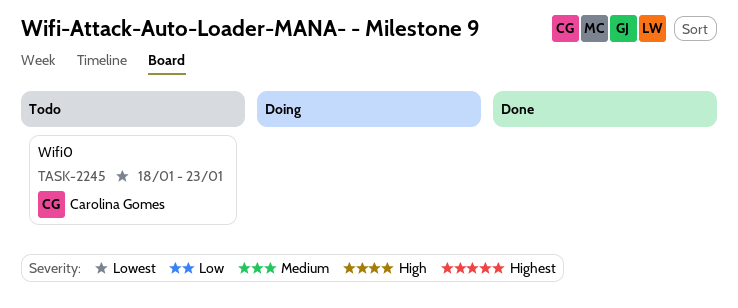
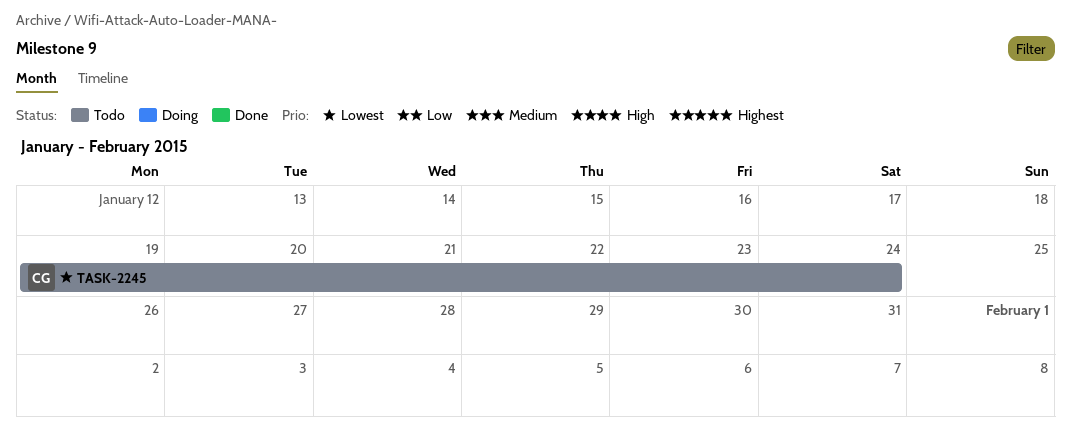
TASK-2245, start: Jan 18 -> Jan 19
TASK-2245, due: Jan 23 -> Jan 24

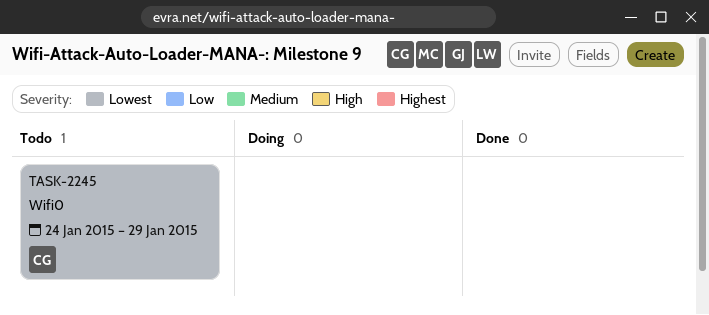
TASK-2245, start: Jan 19 -> Jan 24
TASK-2245, due: Jan 24 -> Jan 29

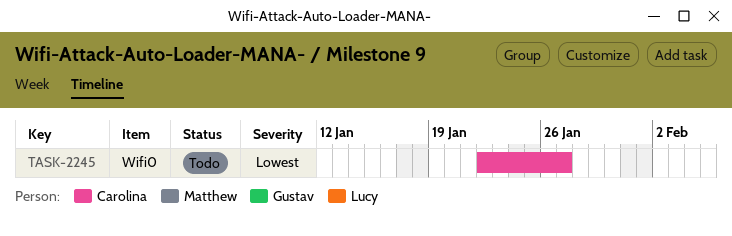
TASK-2245, start: Jan 24 -> Jan 22
TASK-2245, due: Jan 29 -> Jan 27

